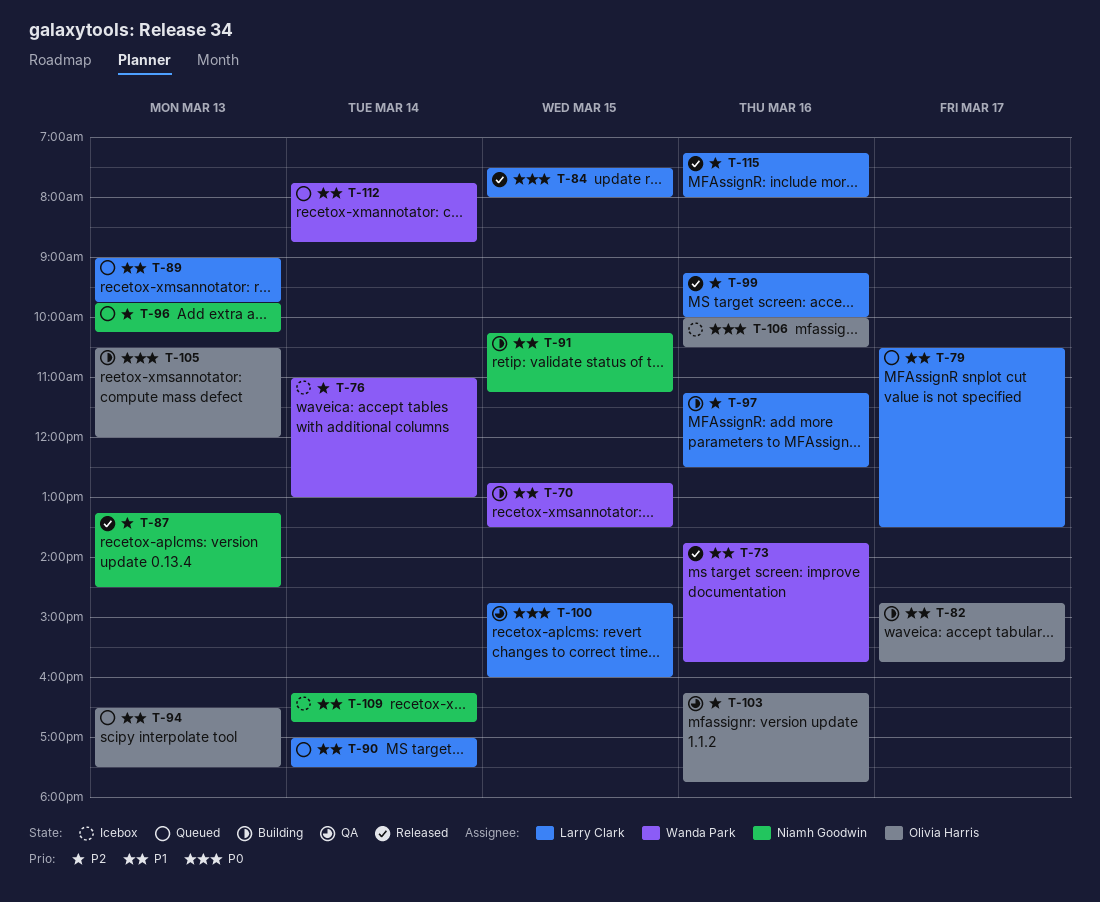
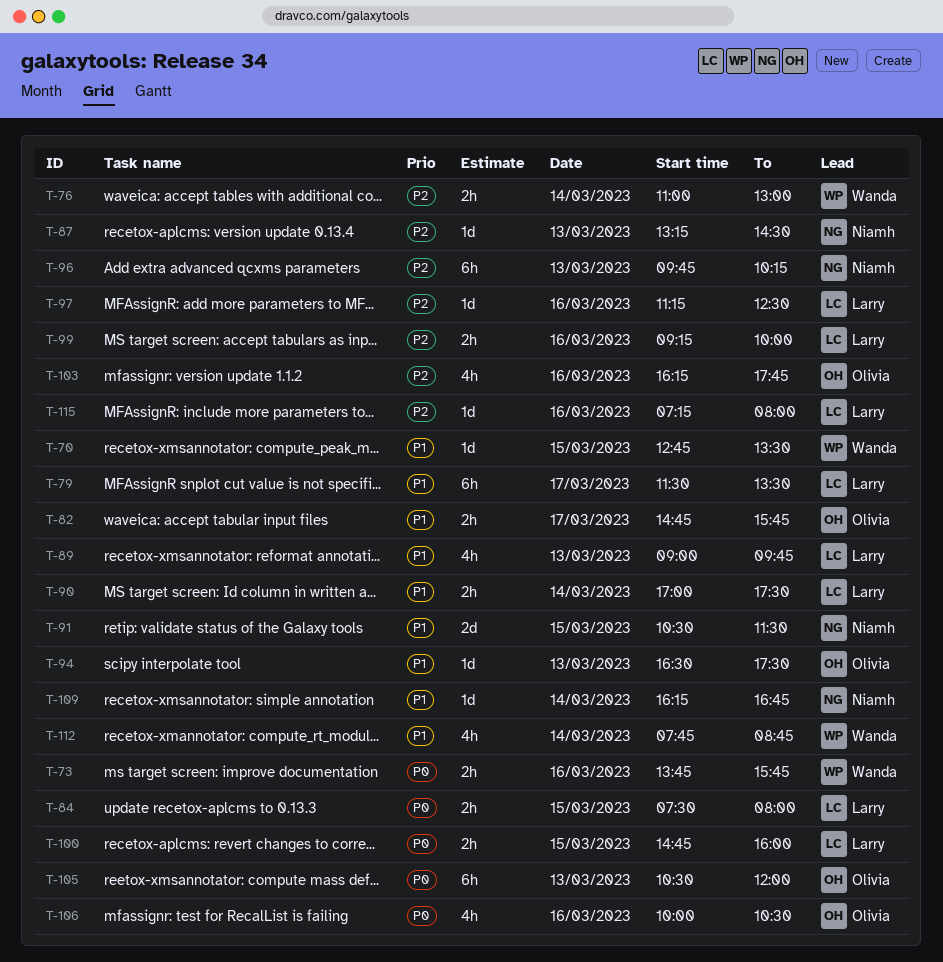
T-73, priority: P1 -> P0
T-79, begins: 10:30 -> 11:30
T-91, begins: 10:15 -> 10:30
T-91, ends: 11:15 -> 11:30

